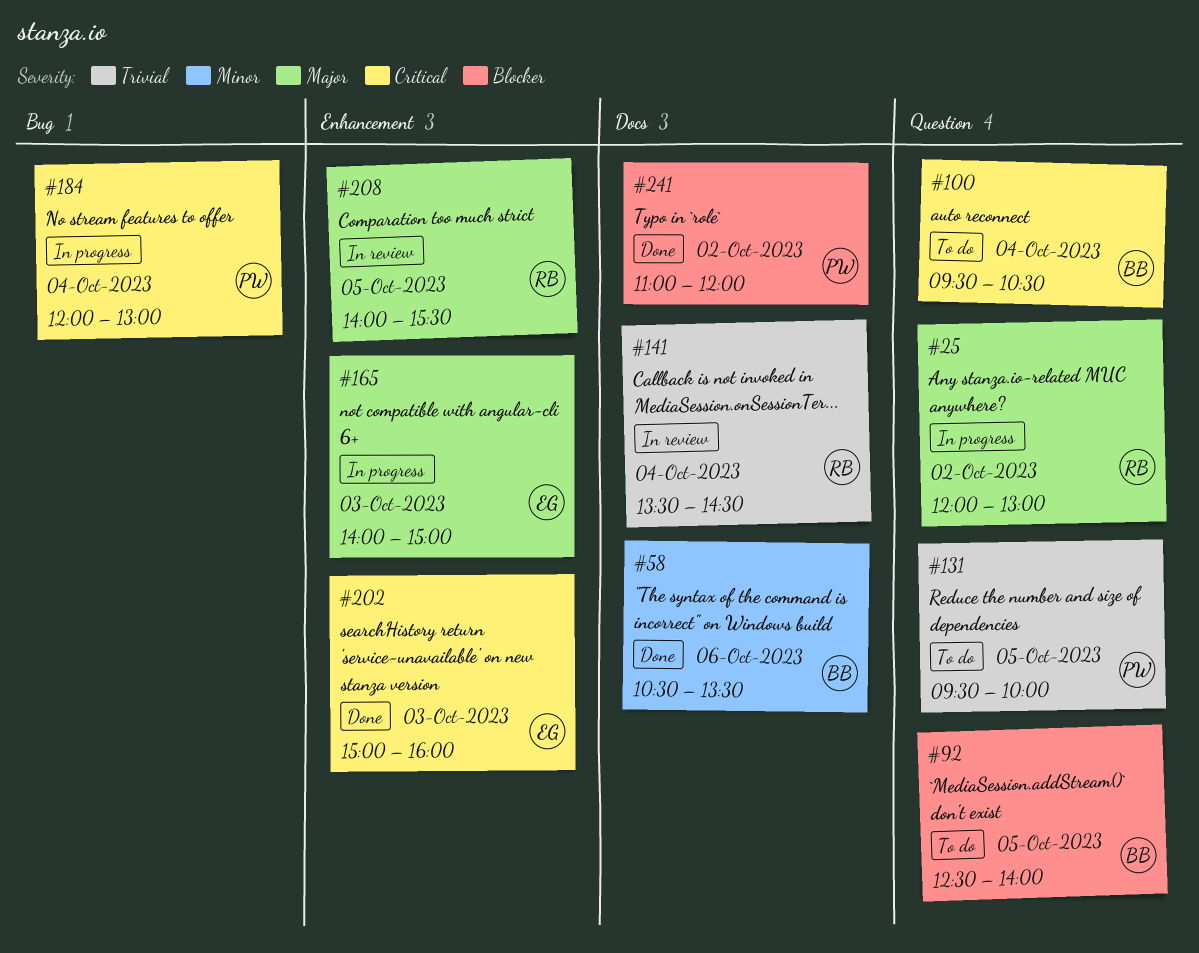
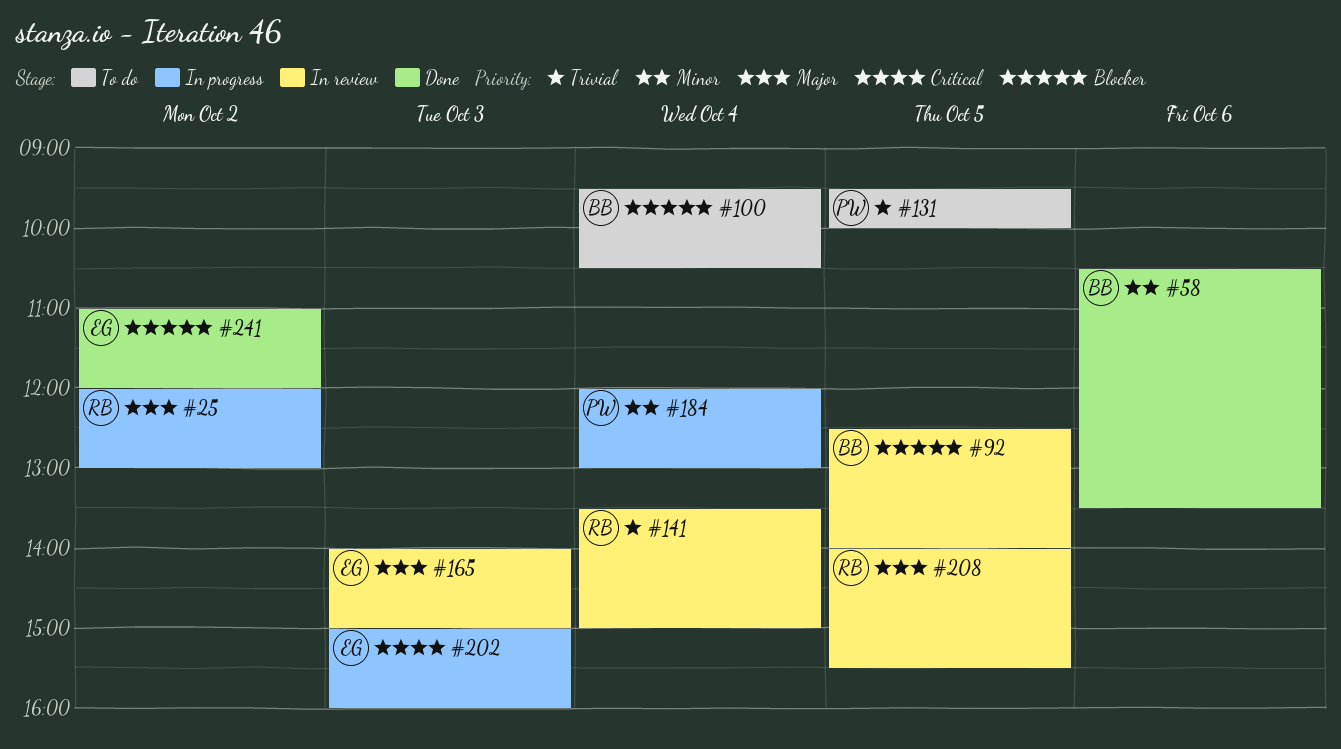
#92, status: To do -> In review
#100, priority: Critical -> Blocker
#141, ends: 14:30 -> 15:00
#165, status: In progress -> In review
#184, priority: Critical -> Minor
#202, status: Done -> In progress
#241, owner: PW -> EG

